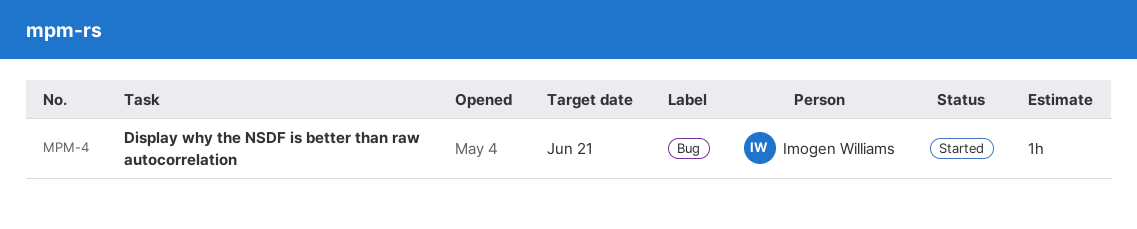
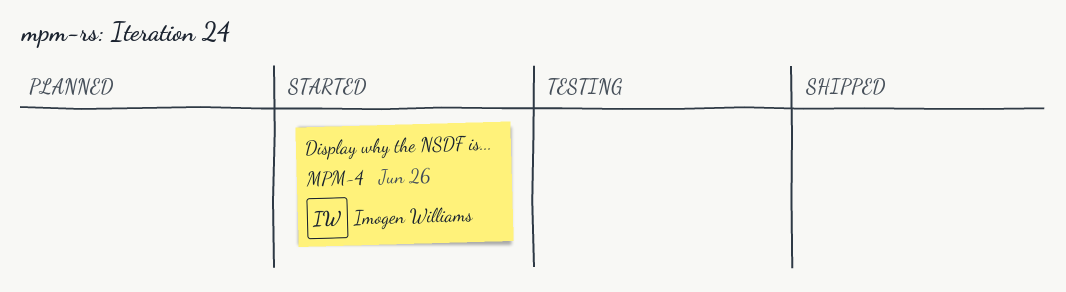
MPM-4, due: Jun 21 -> Jun 26

